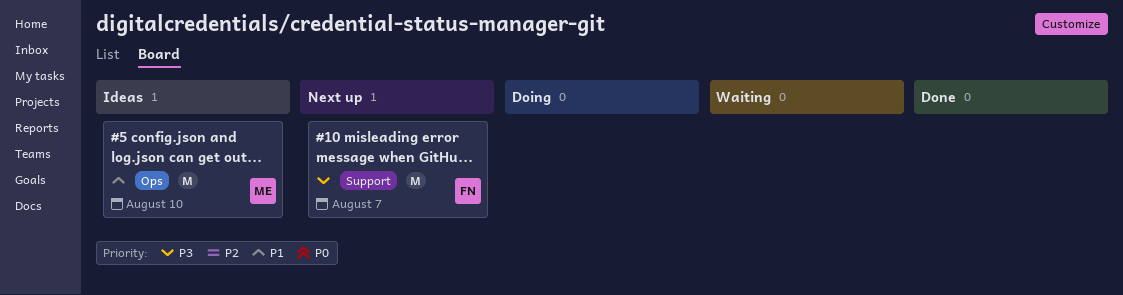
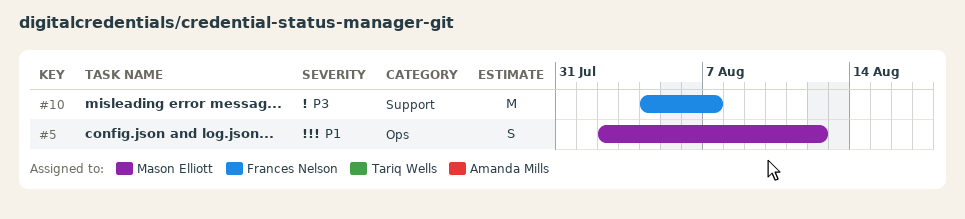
#5, estimate: M -> S
#5, due: Aug 10 -> Aug 12

